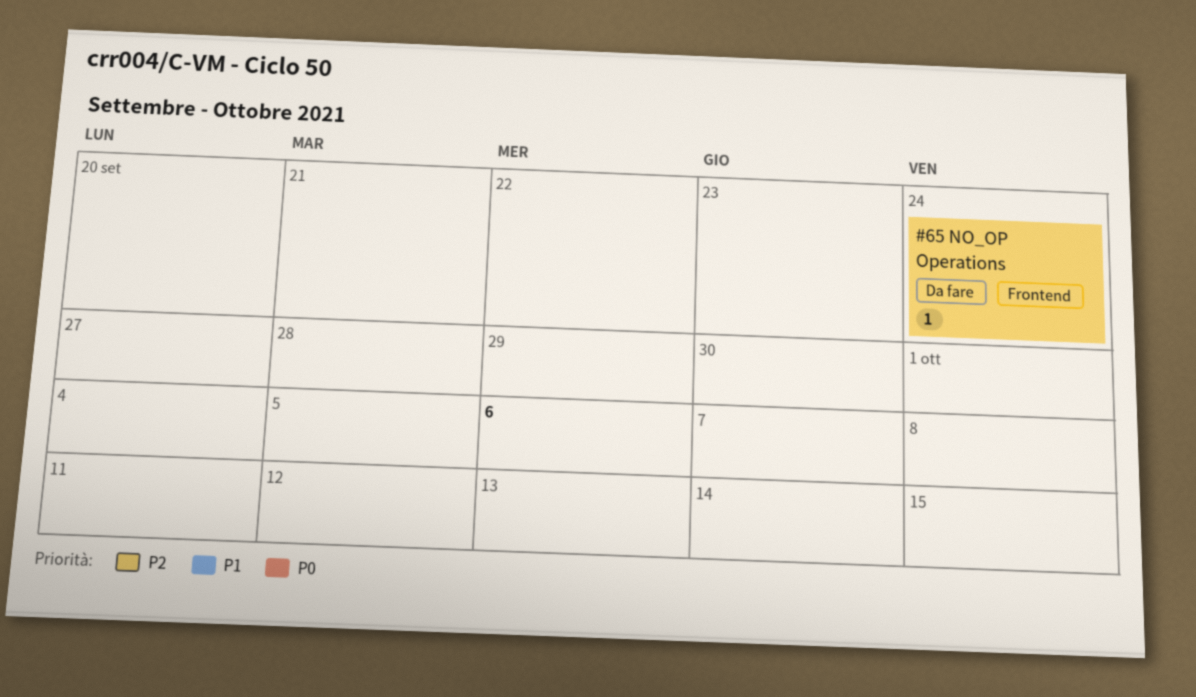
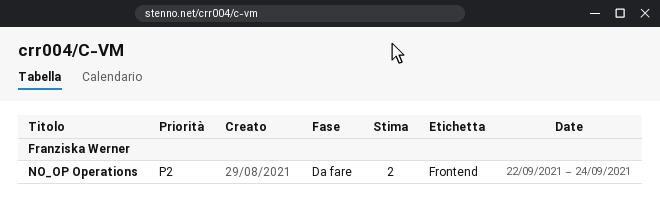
NO_OP Operations, estimate: 1 -> 2

